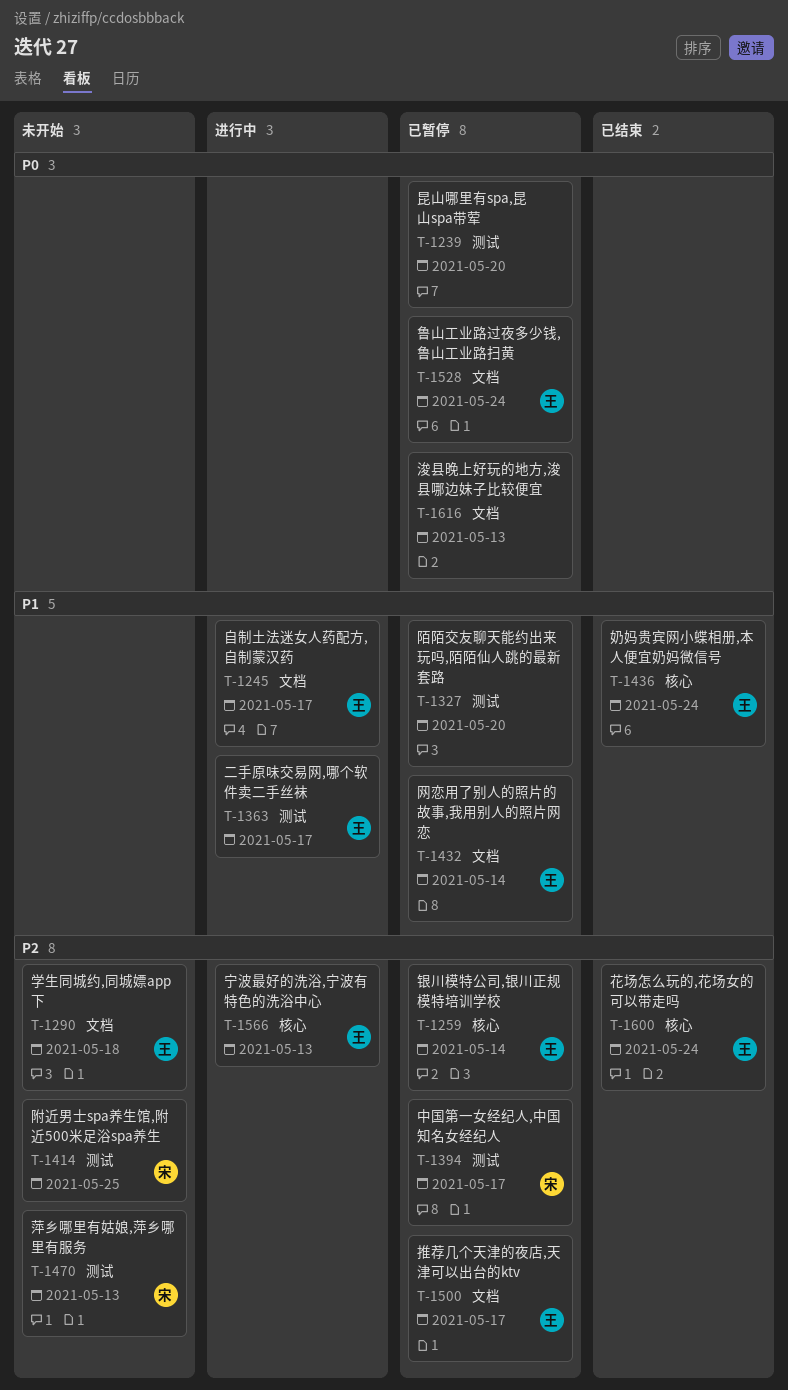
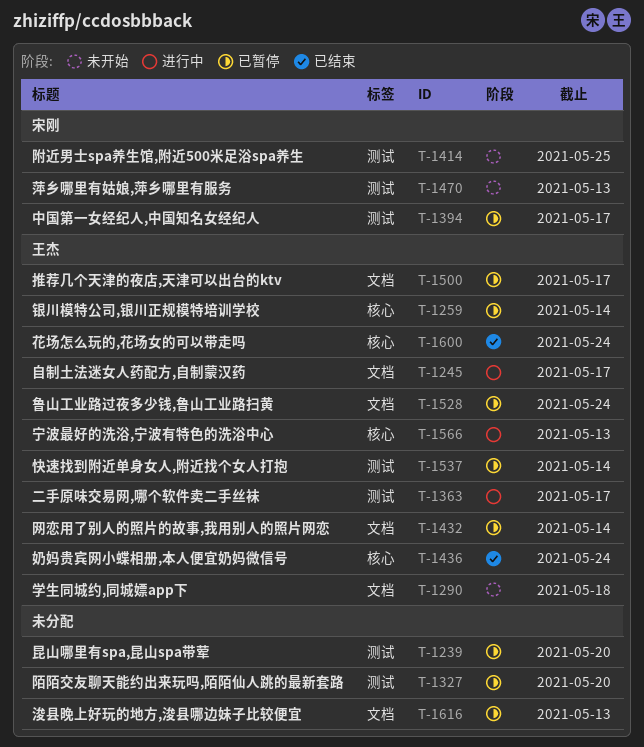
T-1537: none -> present

